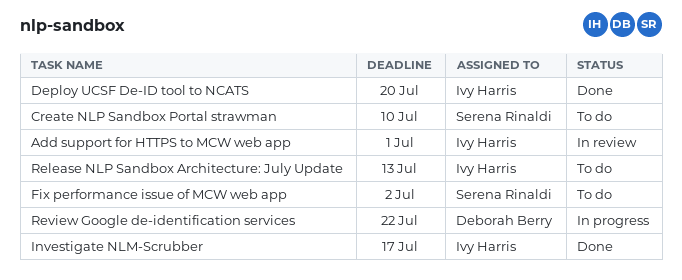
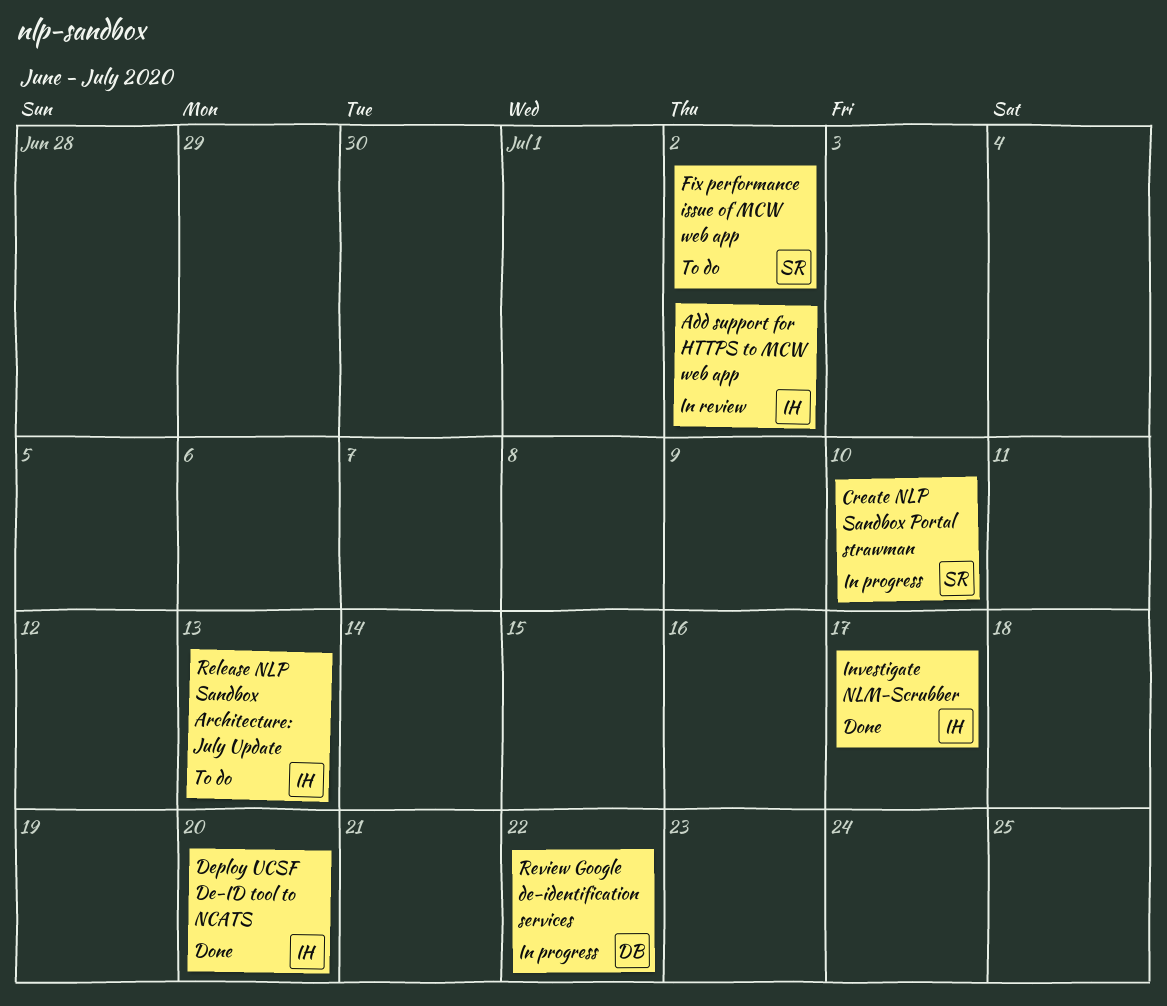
Add support for HTTPS to MCW web app, due: Jul 1 -> Jul 2
Create NLP Sandbox Portal strawman, status: To do -> In progress

